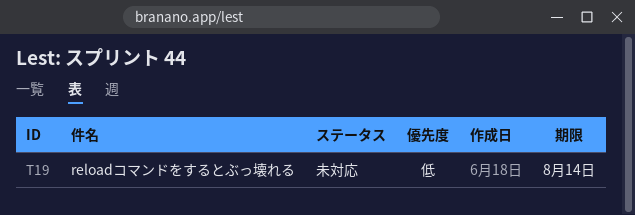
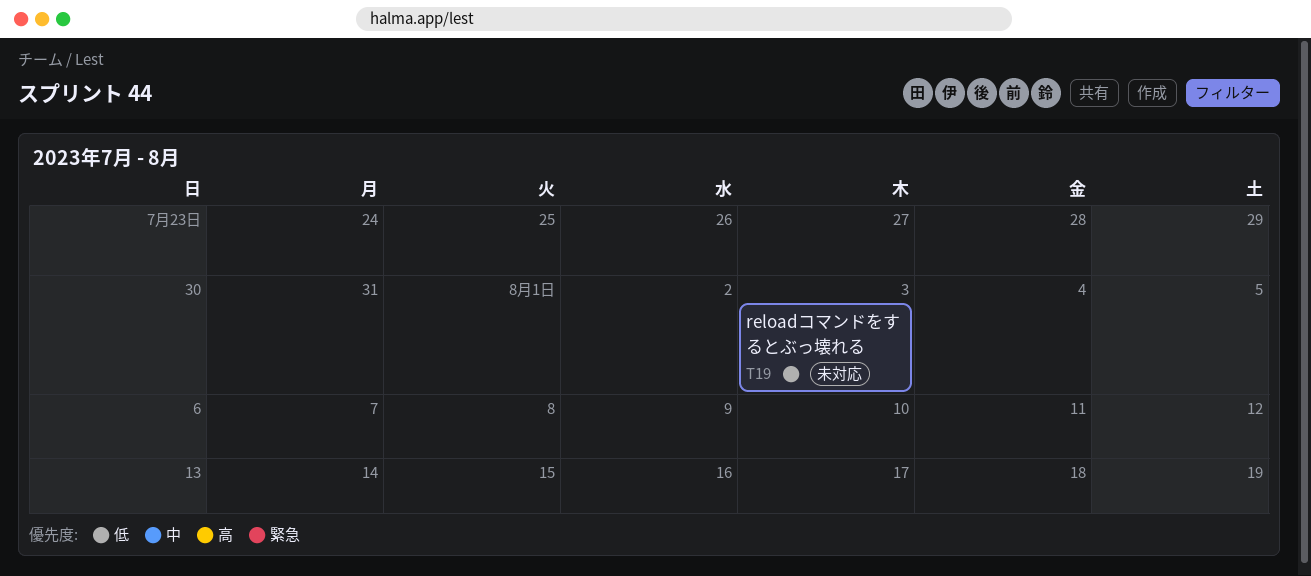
T19, due: Aug 14 -> Aug 3

